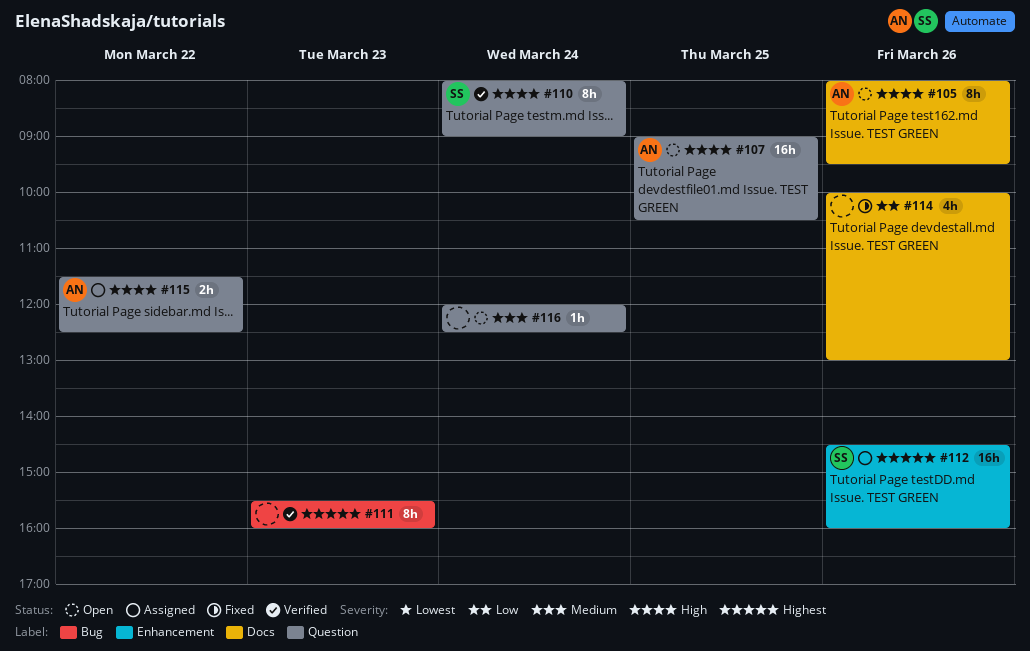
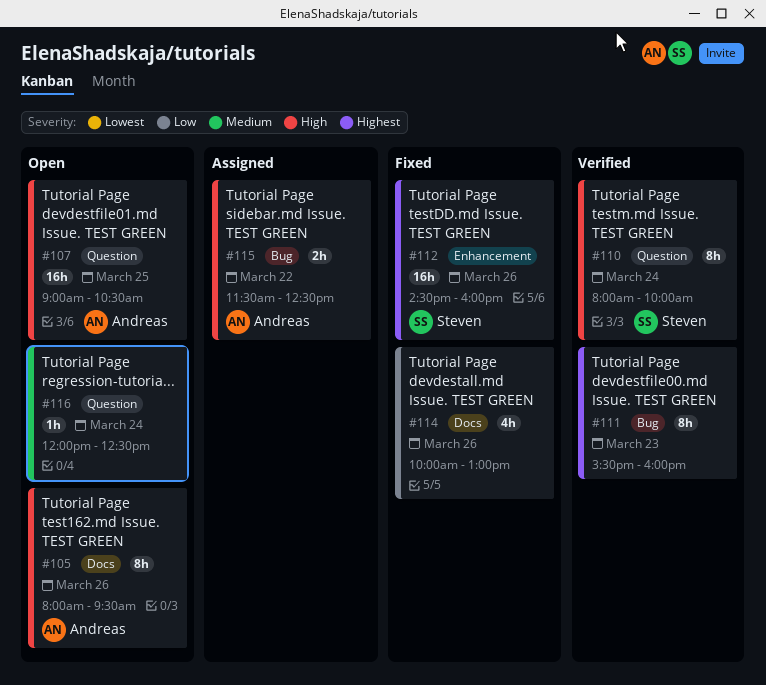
#110, ends: 09:00 -> 10:00
#112, status: Assigned -> Fixed
#115, label: Question -> Bug

